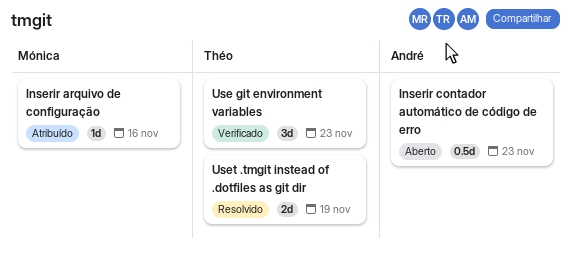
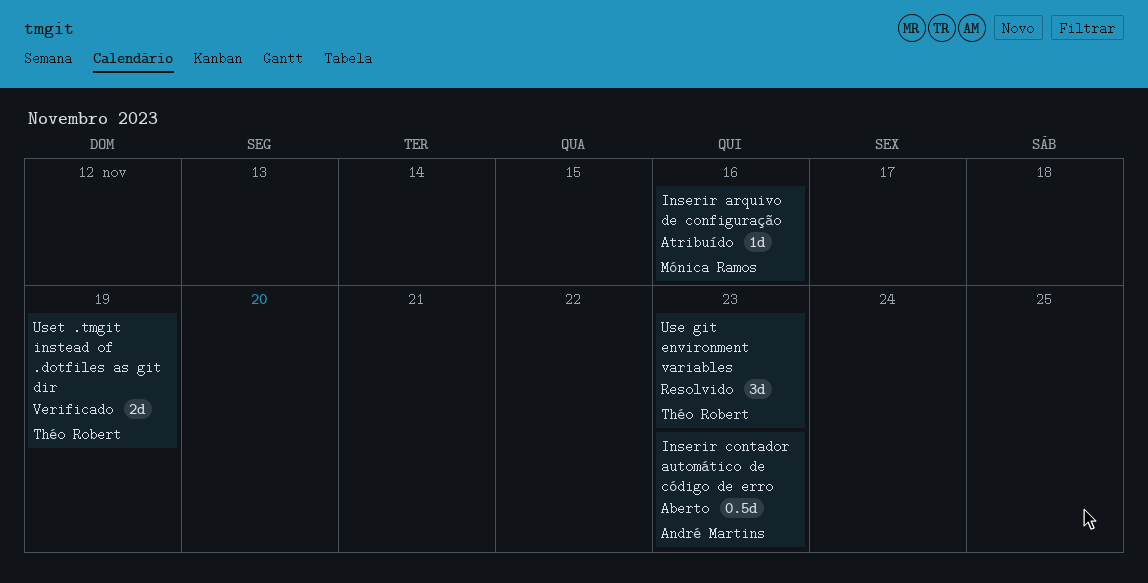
Use git environment variables, status: Verificado -> Resolvido
Uset .tmgit instead of .dotfiles as git dir, status: Resolvido -> Verificado

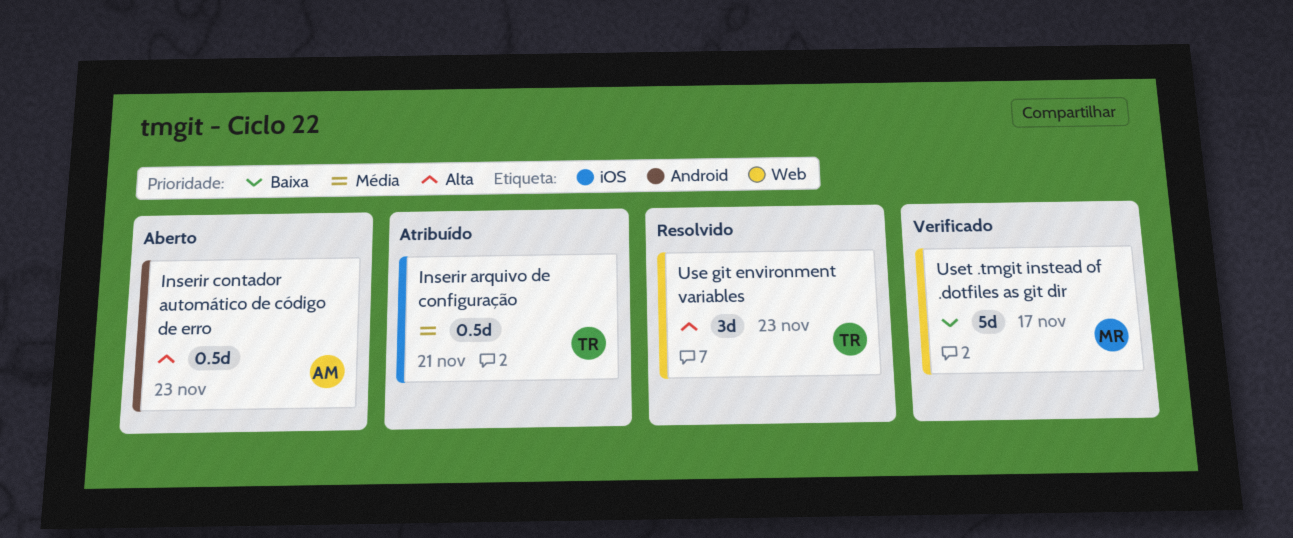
Inserir arquivo de configuração, owner: Mónica Ramos -> Théo Robert
Inserir arquivo de configuração, estimate: 1d -> 0.5d
Inserir arquivo de configuração, due: Nov 16 -> Nov 21
Uset .tmgit instead of .dotfiles as git dir, owner: Théo Robert -> Mónica Ramos
Uset .tmgit instead of .dotfiles as git dir, estimate: 2d -> 5d
Uset .tmgit instead of .dotfiles as git dir, due: Nov 19 -> Nov 17

